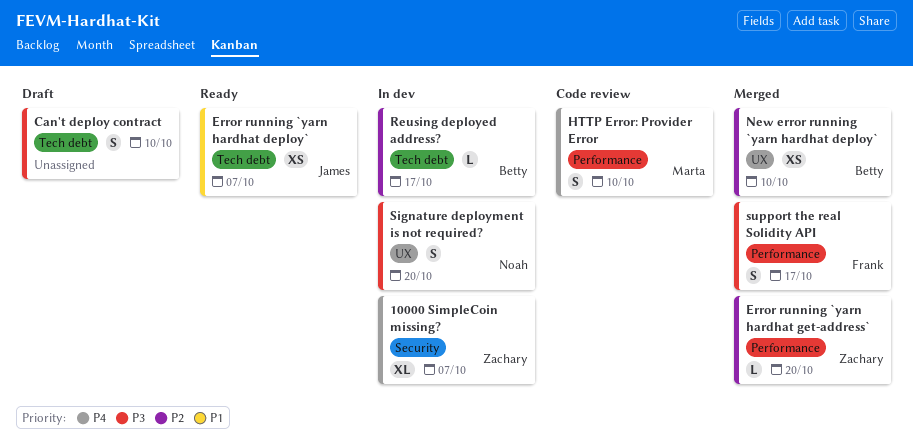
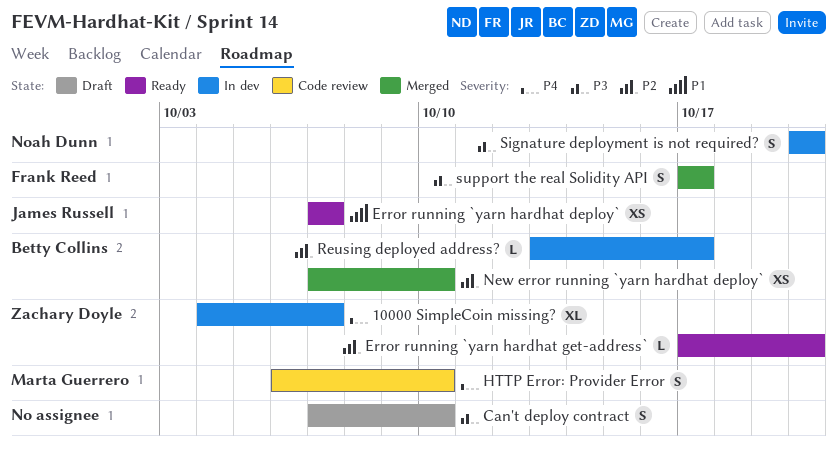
Error running `yarn hardhat get-address`, status: Merged -> Ready

